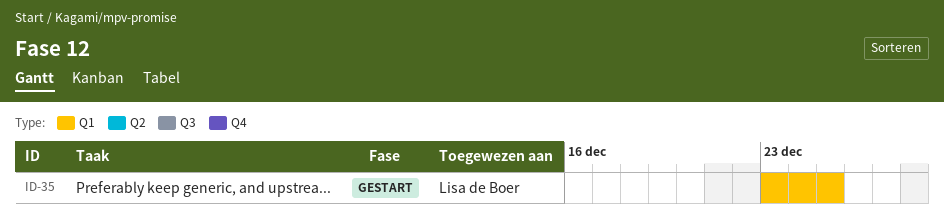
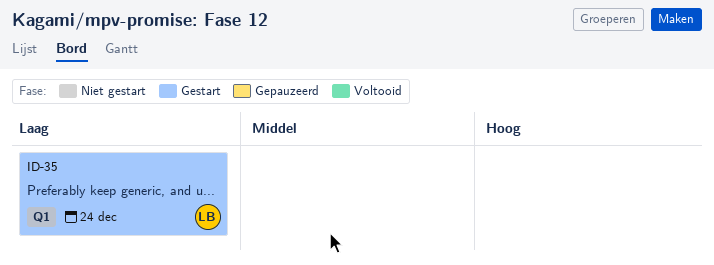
ID-35, due: Dec 25 -> Dec 24

